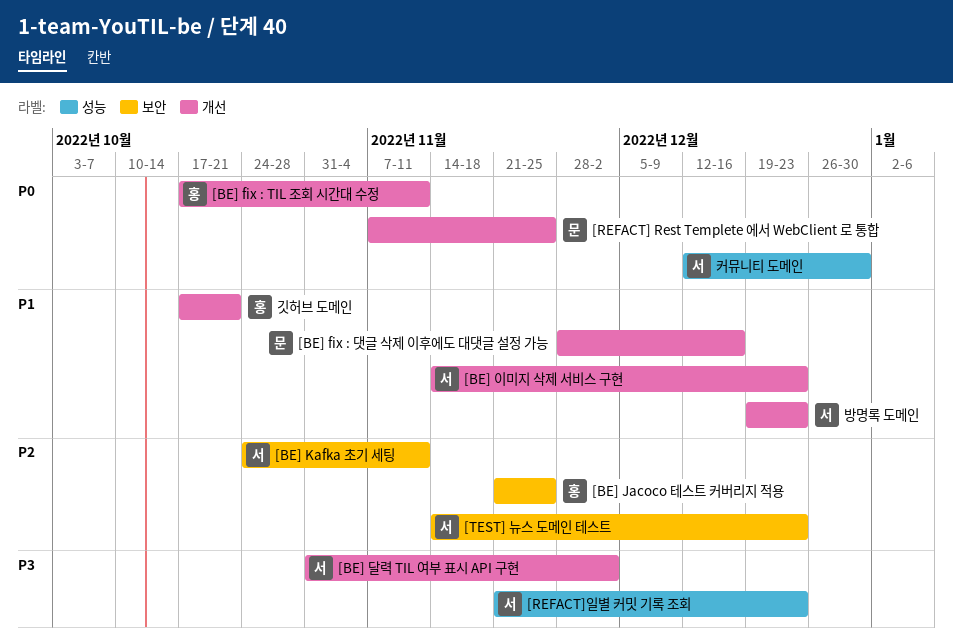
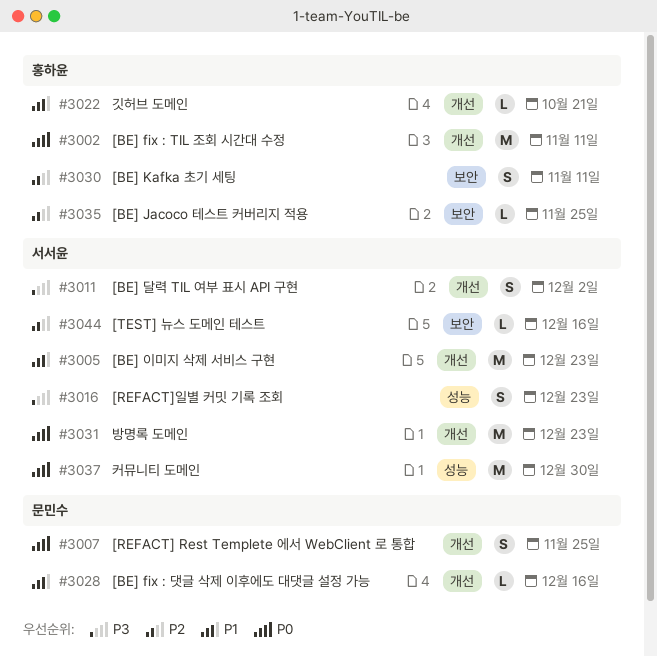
[BE] Kafka 초기 세팅, owner: 서서윤 -> 홍하윤
[TEST] 뉴스 도메인 테스트, due: Dec 23 -> Dec 16
방명록 도메인, priority: P1 -> P0

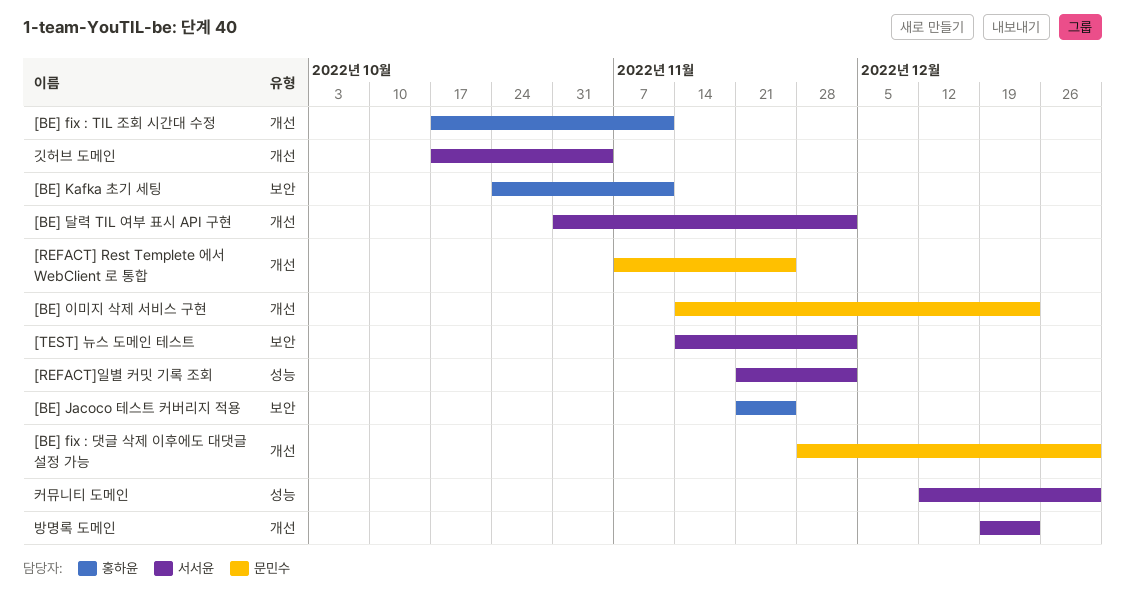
[BE] fix : 댓글 삭제 이후에도 대댓글 설정 가능, due: Dec 16 -> Dec 30
[BE] 이미지 삭제 서비스 구현, owner: 서서윤 -> 문민수
[REFACT]일별 커밋 기록 조회, due: Dec 23 -> Dec 2
[TEST] 뉴스 도메인 테스트, due: Dec 16 -> Dec 2
깃허브 도메인, owner: 홍하윤 -> 서서윤
깃허브 도메인, due: Oct 21 -> Nov 4

